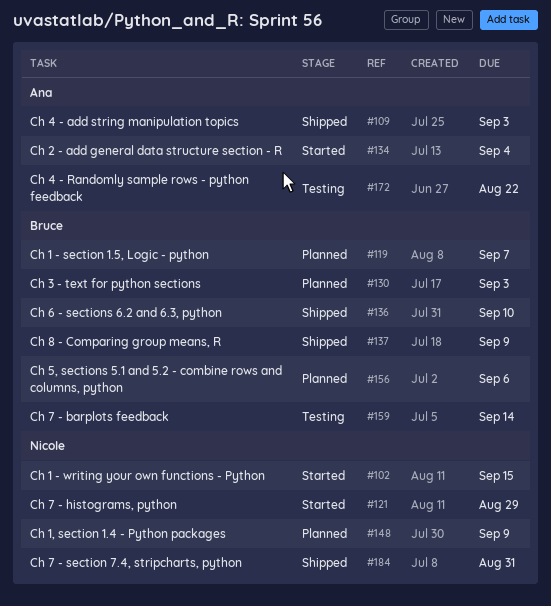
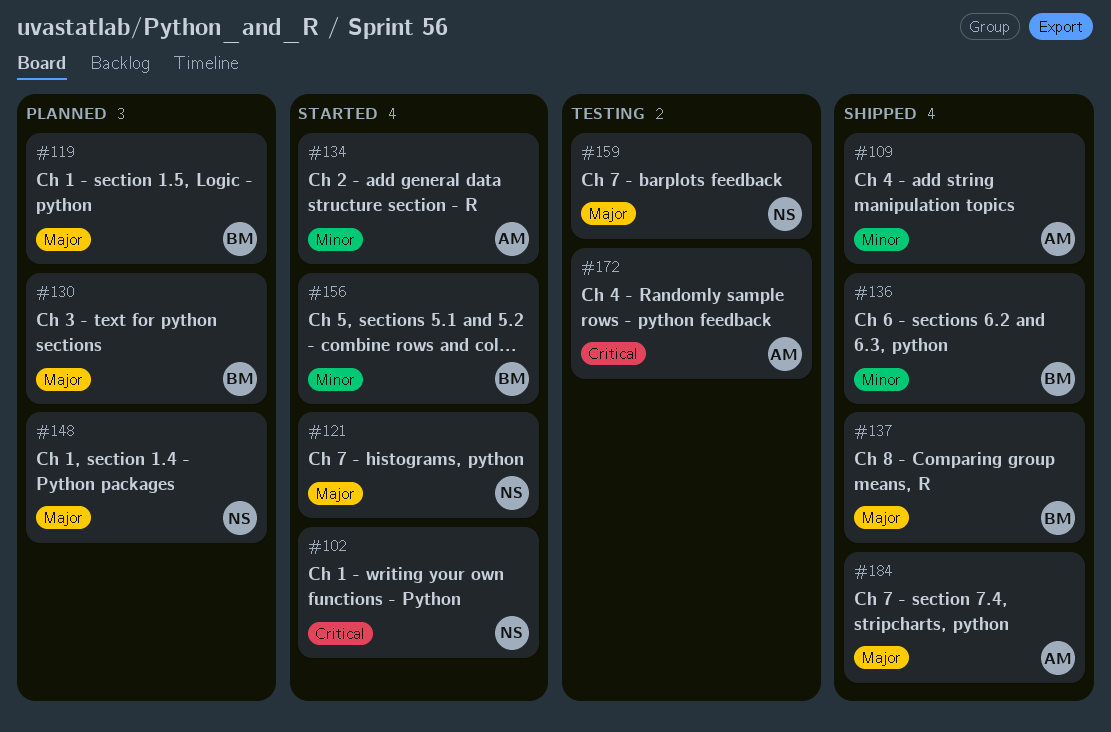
#156, status: Planned -> Started
#159, owner: Bruce -> Nicole
#184, owner: Nicole -> Ana

